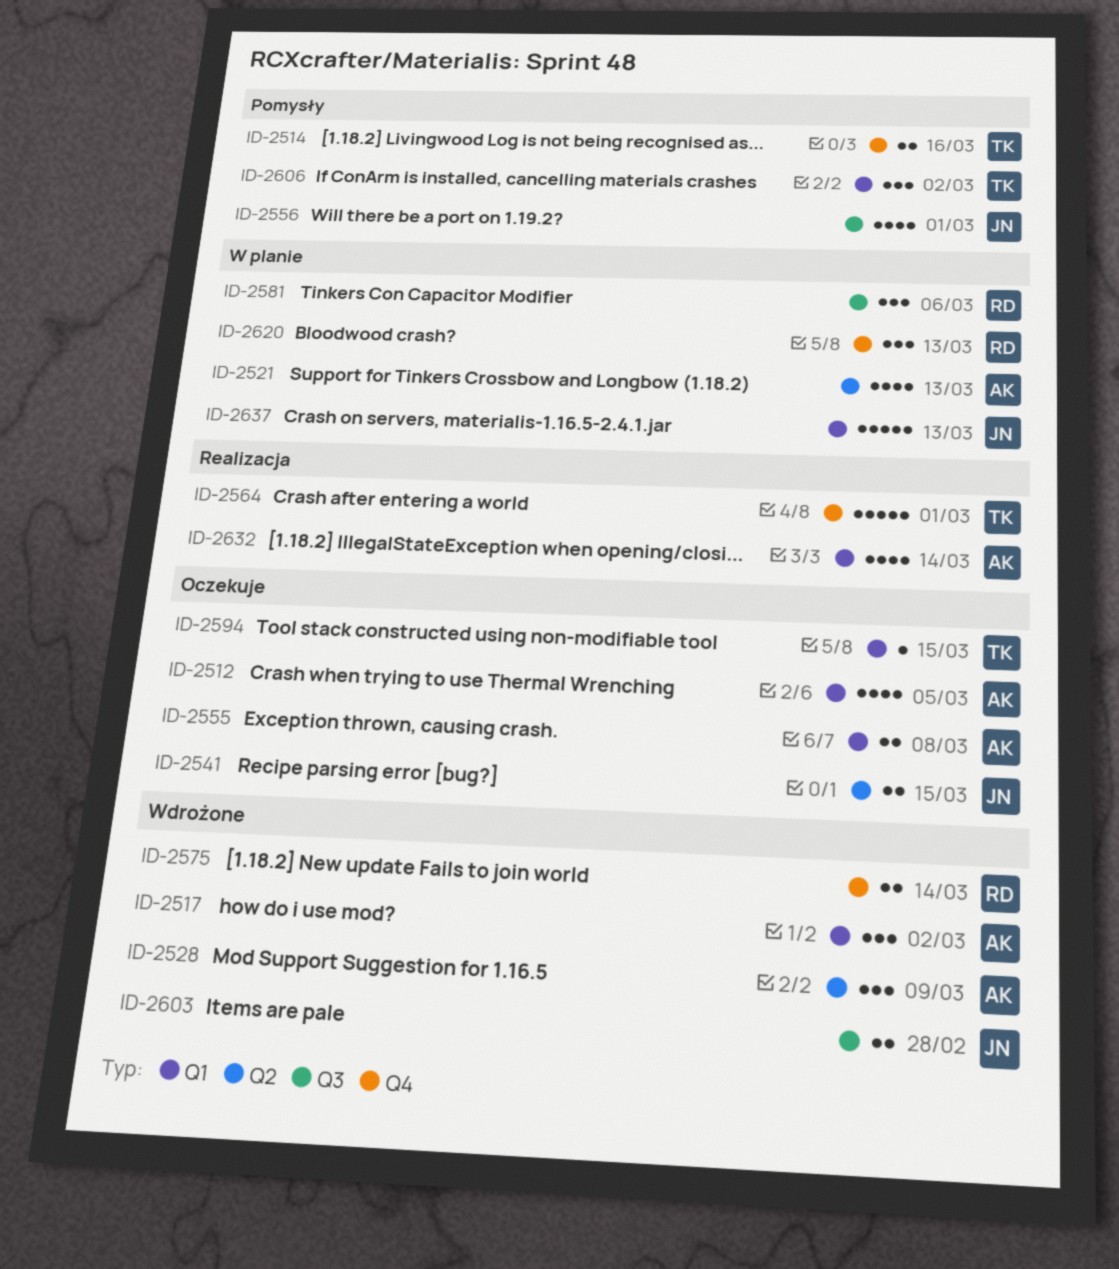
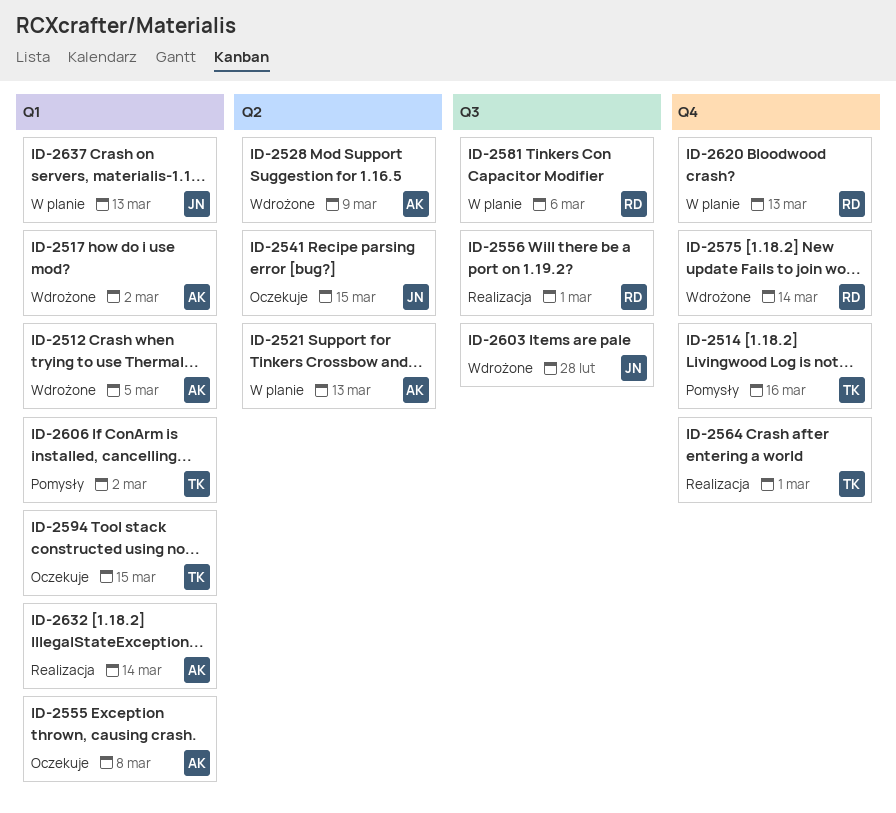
ID-2512, status: Oczekuje -> Wdrożone
ID-2556, status: Pomysły -> Realizacja
ID-2556, owner: JN -> RD

